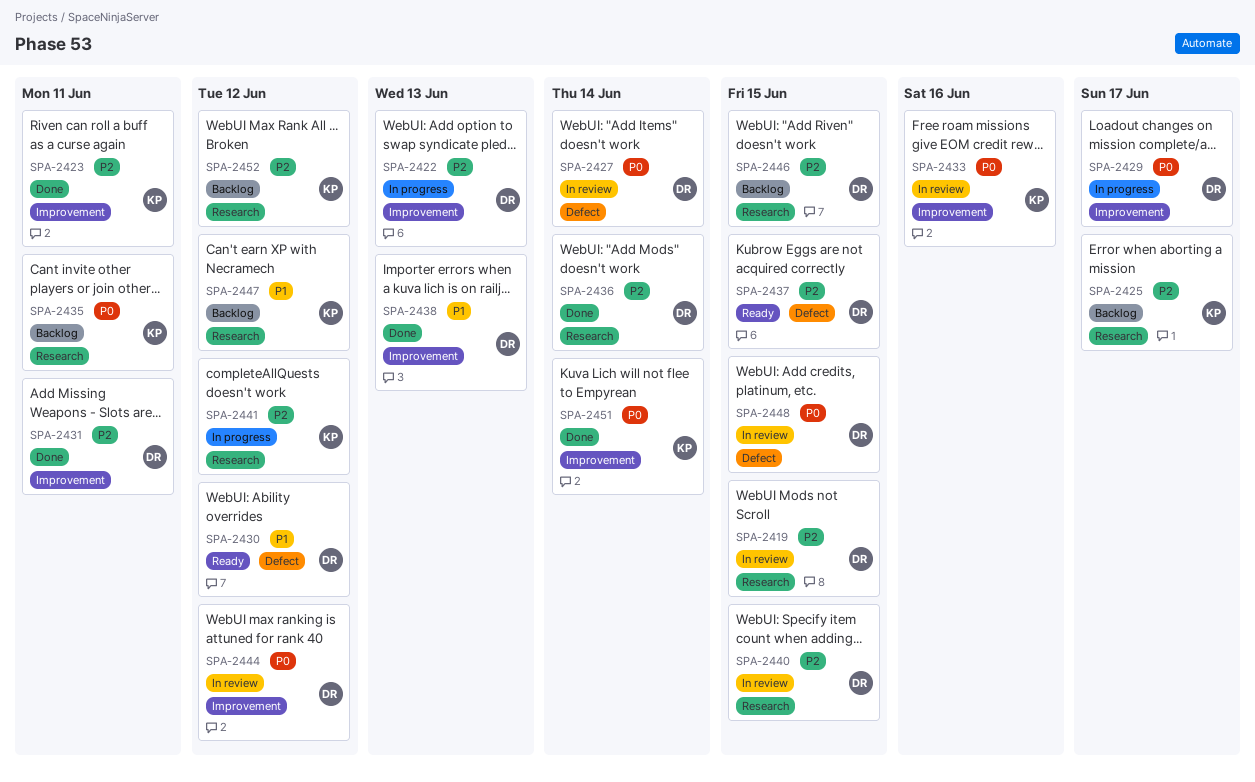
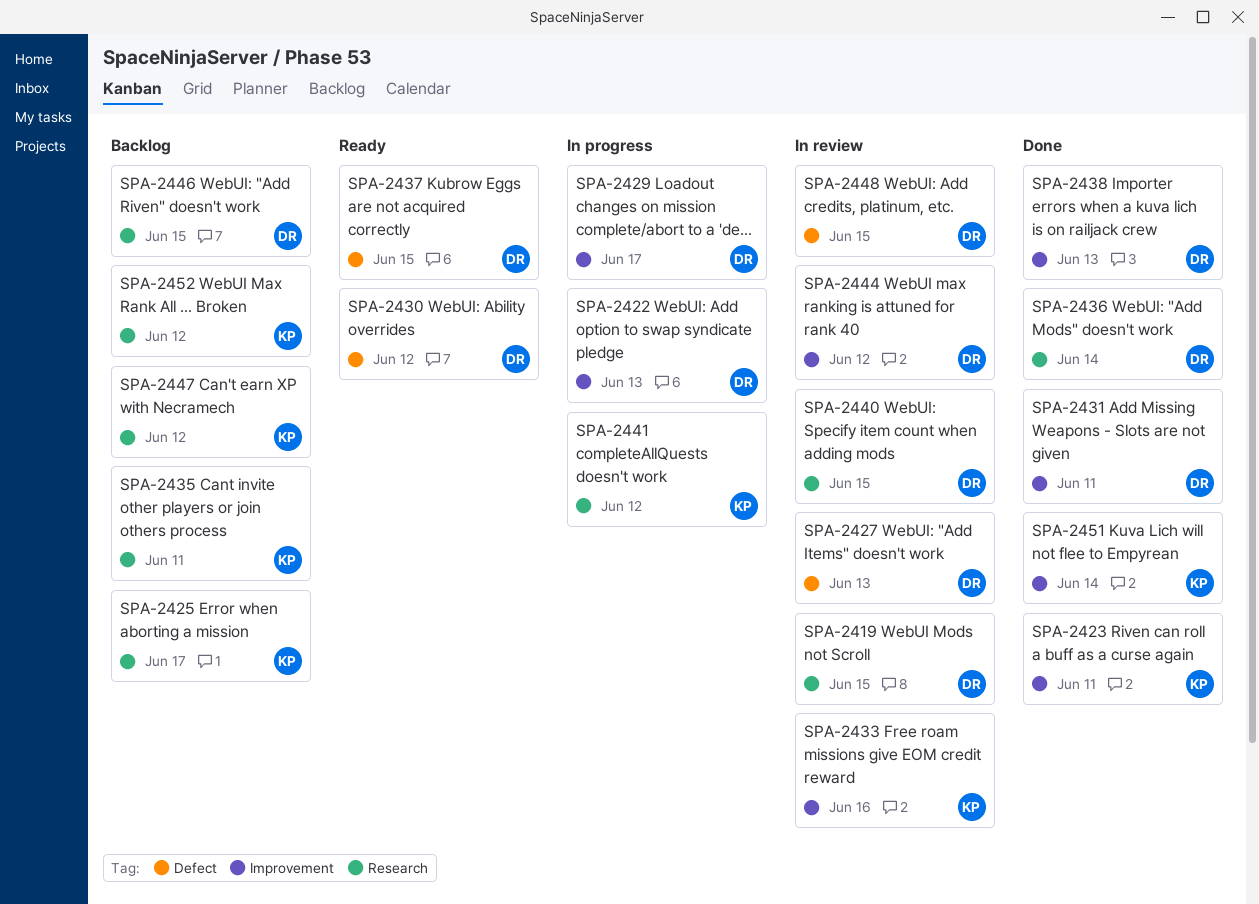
SPA-2427, due: Jun 14 -> Jun 13

